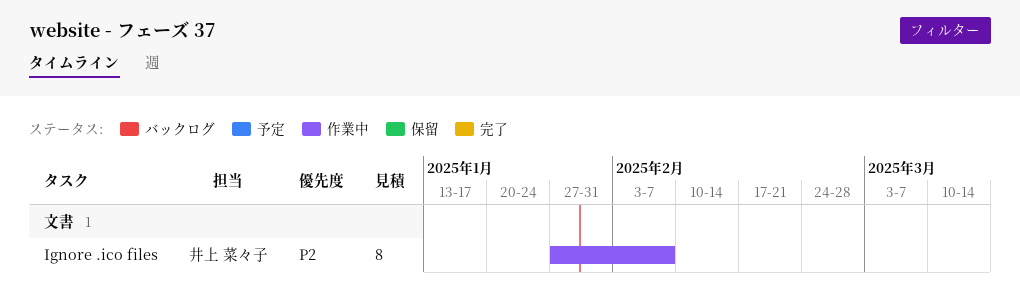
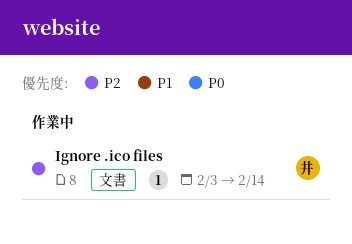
Ignore .ico files, estimate: 8 -> 1
Ignore .ico files, start: Jan 27 -> Feb 3
Ignore .ico files, due: Feb 7 -> Feb 14

